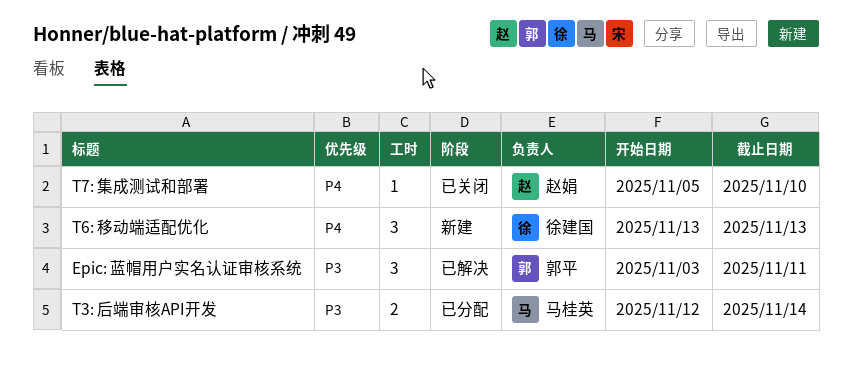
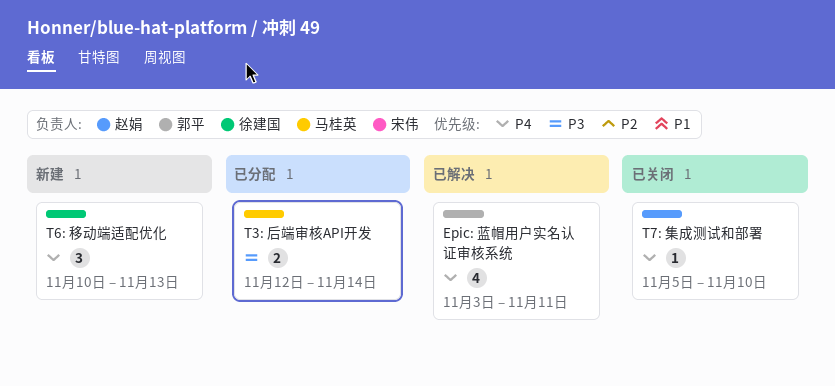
Epic: 蓝帽用户实名认证审核系统, priority: P3 -> P4
Epic: 蓝帽用户实名认证审核系统, estimate: 3 -> 4
T6: 移动端适配优化, start: Nov 13 -> Nov 10

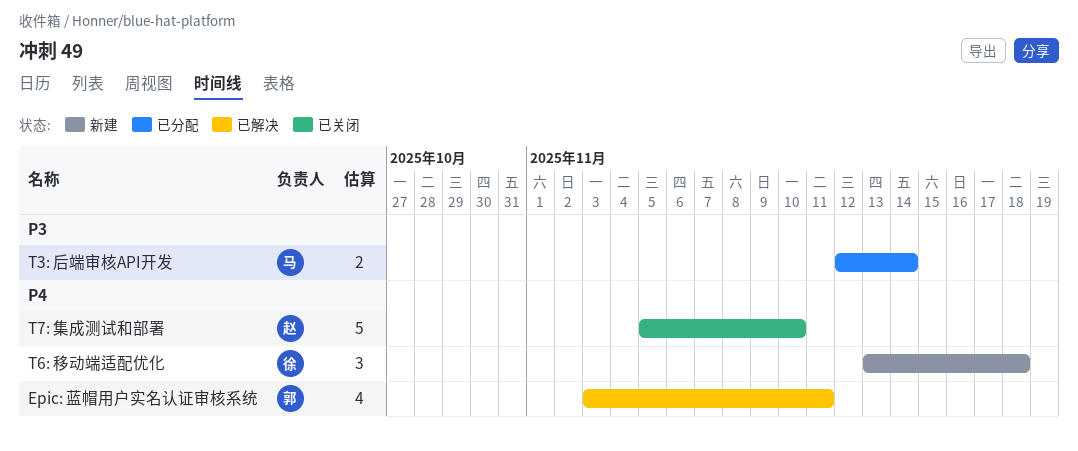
T6: 移动端适配优化, start: Nov 10 -> Nov 13
T6: 移动端适配优化, due: Nov 13 -> Nov 18
T7: 集成测试和部署, estimate: 1 -> 5

